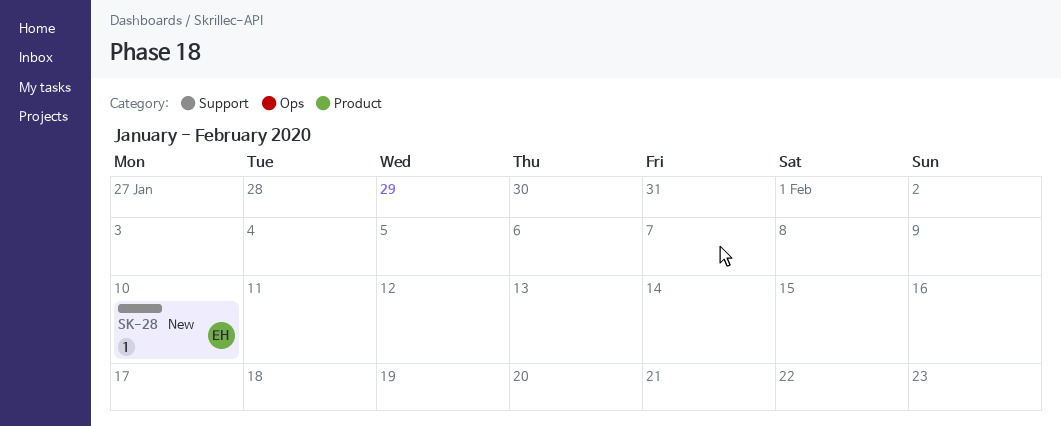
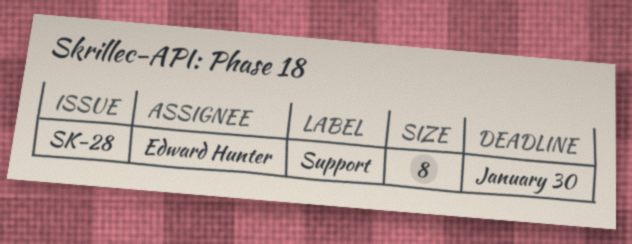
SK-28, estimate: 1 -> 8
SK-28, due: Feb 10 -> Jan 30

